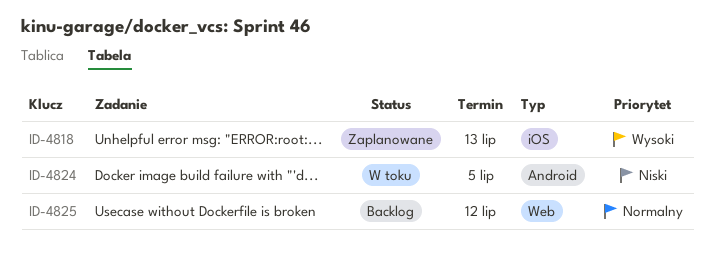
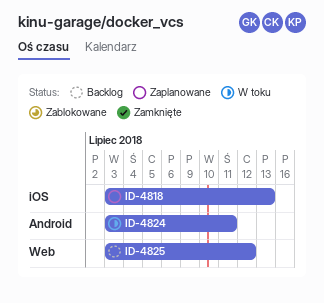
ID-4824, due: Jul 5 -> Jul 11

